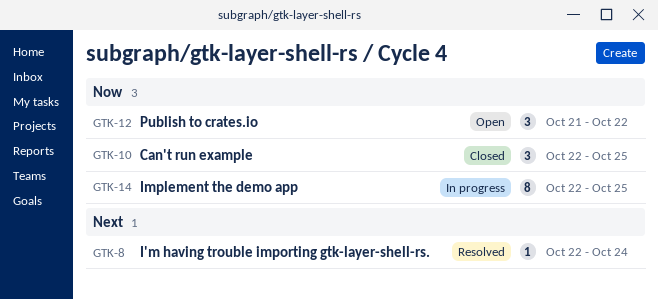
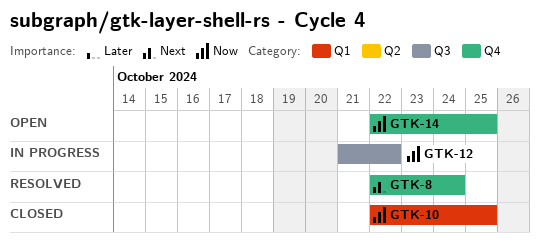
GTK-12, status: Open -> In progress
GTK-14, status: In progress -> Open

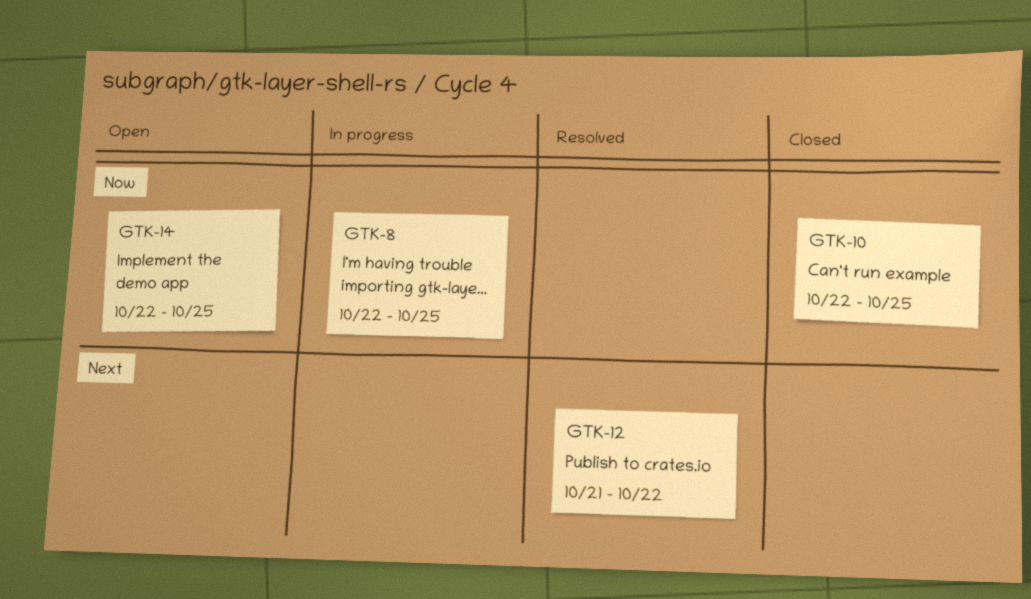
GTK-8, status: Resolved -> In progress
GTK-8, priority: Next -> Now
GTK-8, due: Oct 24 -> Oct 25
GTK-12, status: In progress -> Resolved
GTK-12, priority: Now -> Next

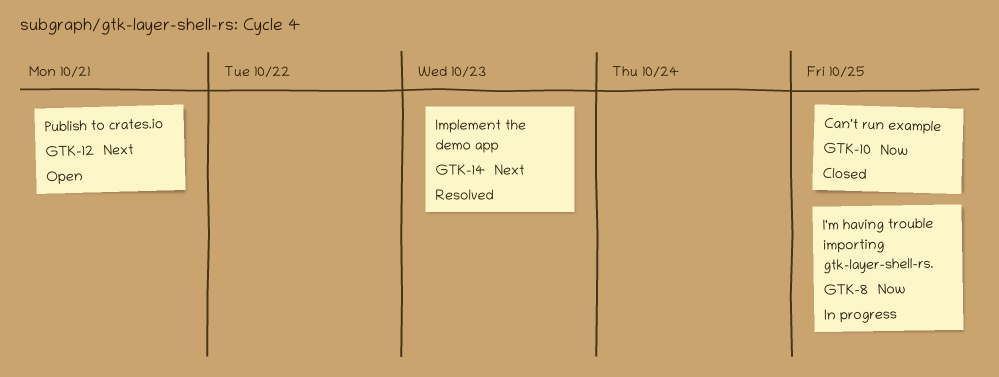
GTK-12, status: Resolved -> Open
GTK-12, due: Oct 22 -> Oct 21
GTK-14, status: Open -> Resolved
GTK-14, priority: Now -> Next
GTK-14, due: Oct 25 -> Oct 23

